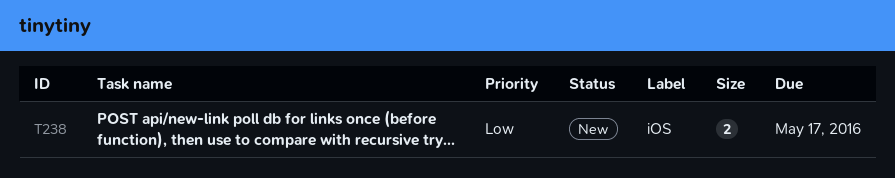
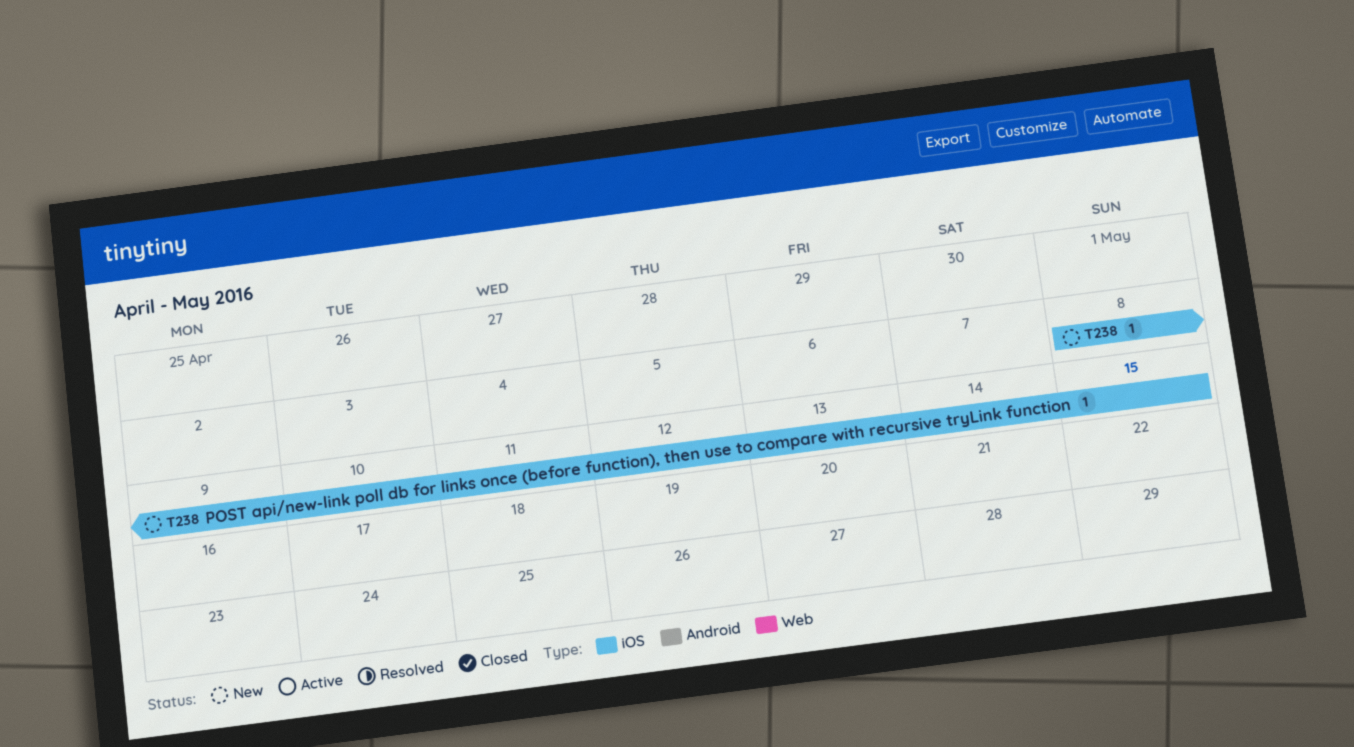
T238, estimate: 2 -> 1
T238, due: May 17 -> May 15

